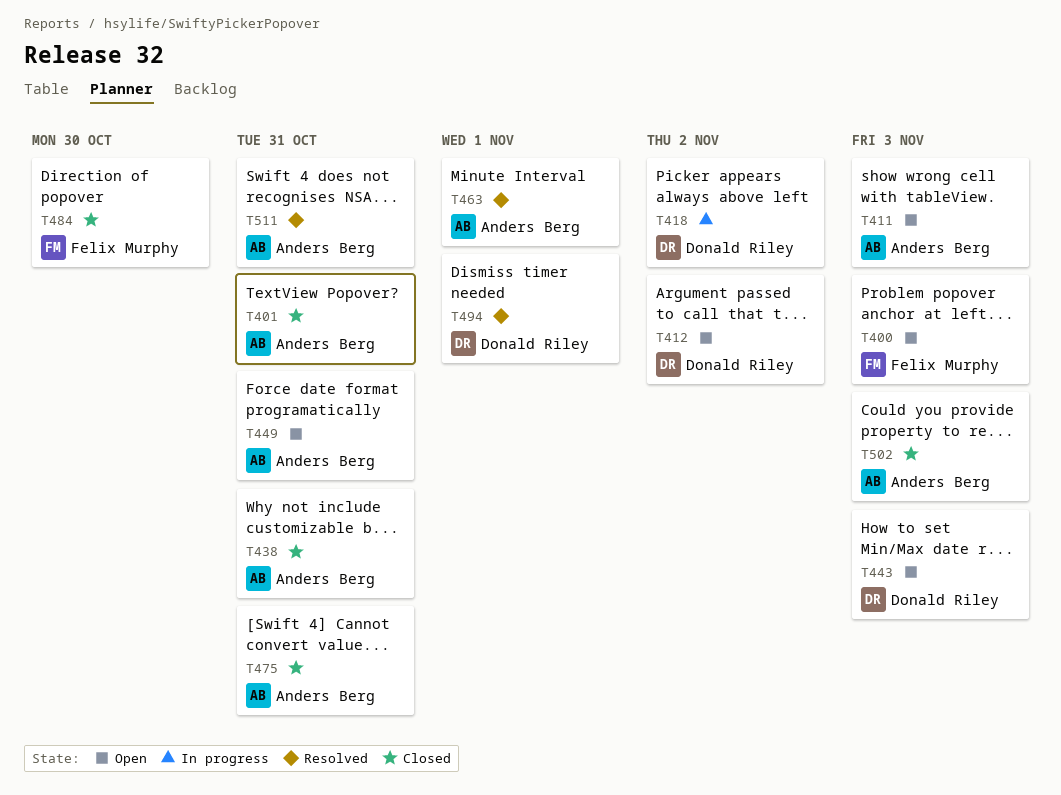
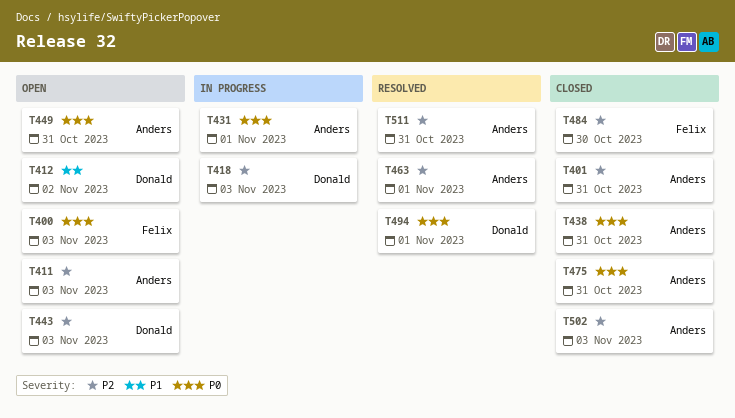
T418, due: Nov 2 -> Nov 3
T431: none -> present

